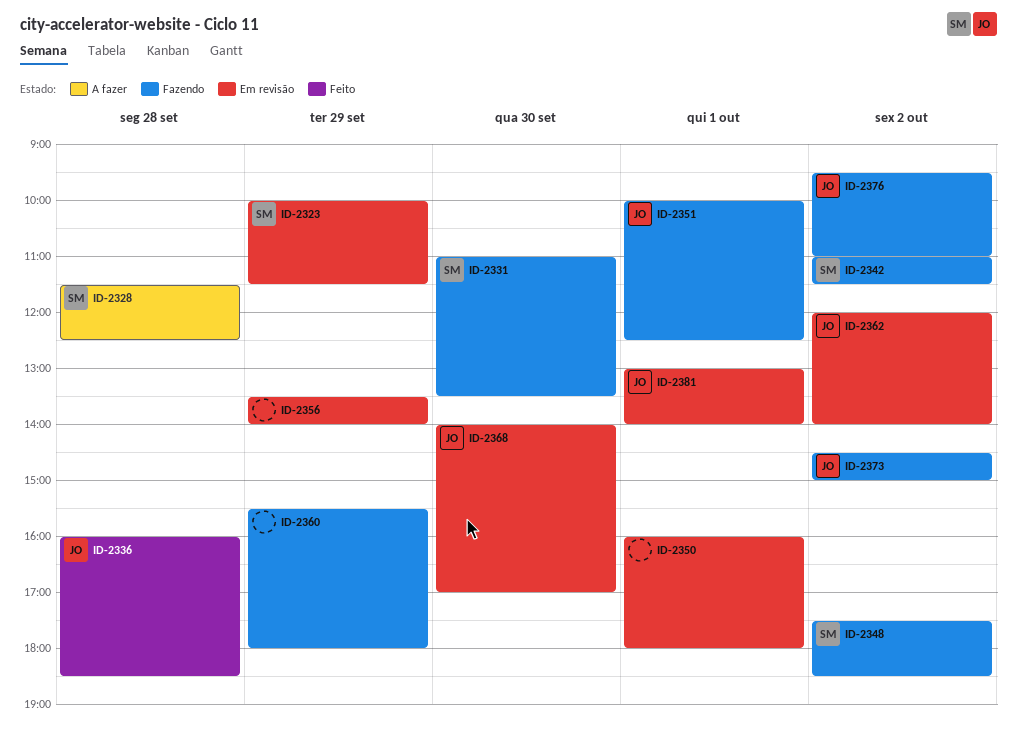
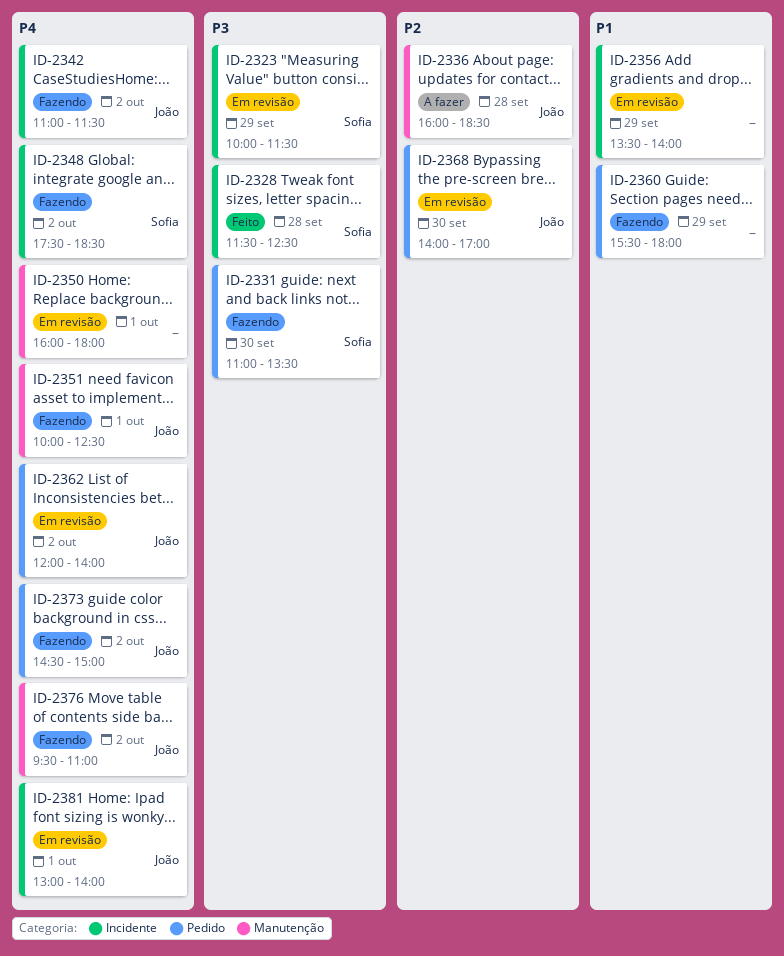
ID-2328, status: A fazer -> Feito
ID-2336, status: Feito -> A fazer
ID-2342, owner: Sofia -> João

